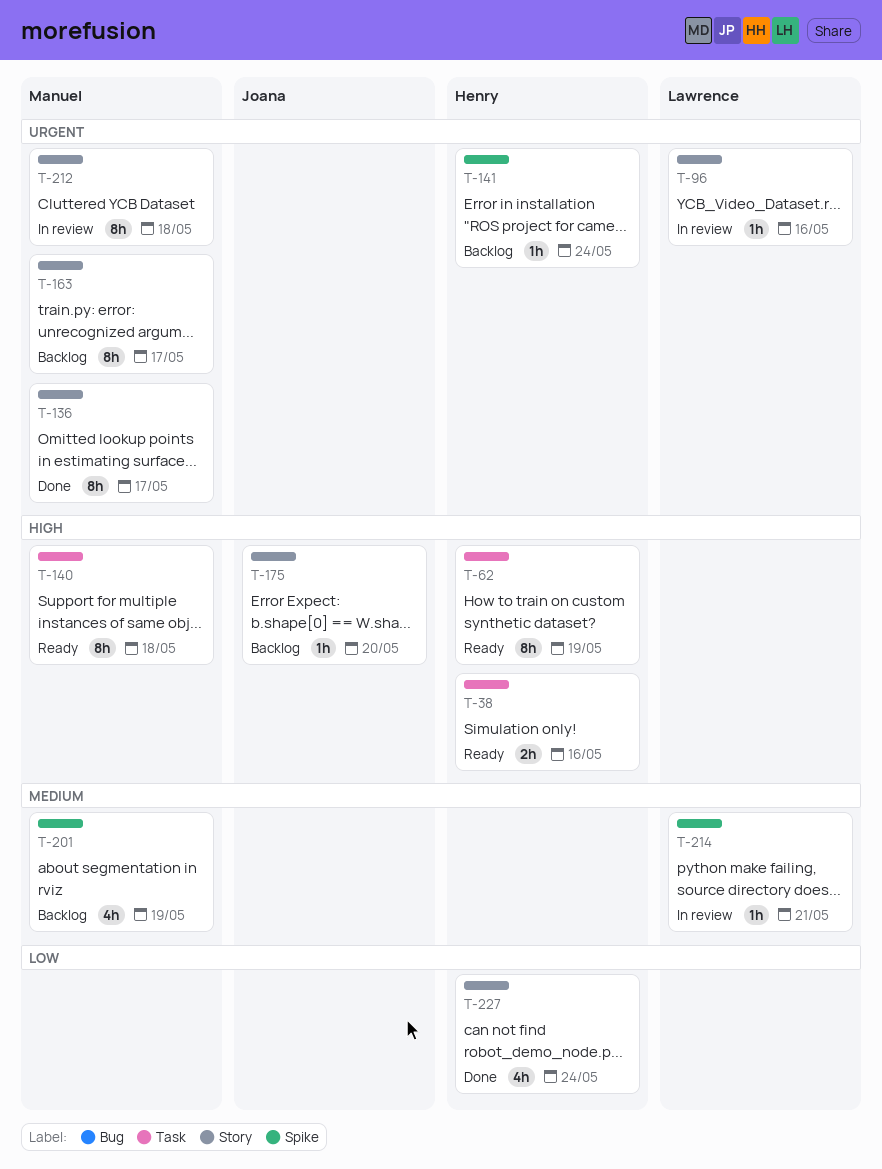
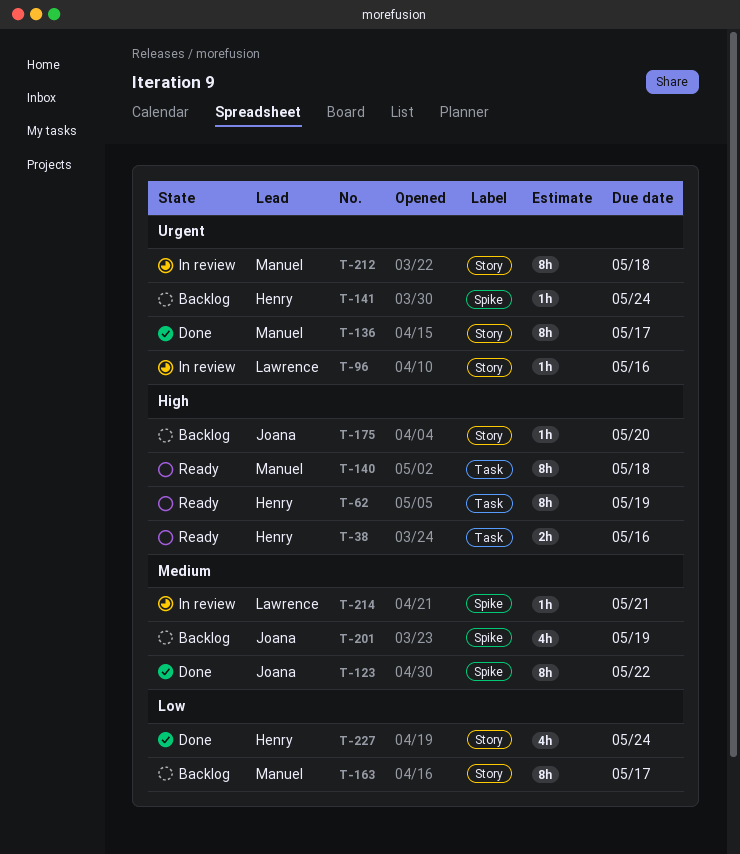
T-123: none -> present
T-163, priority: Urgent -> Low
T-201, owner: Manuel -> Joana

